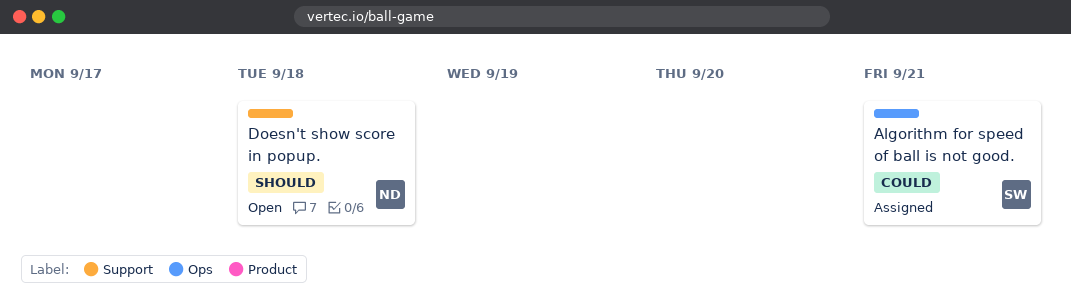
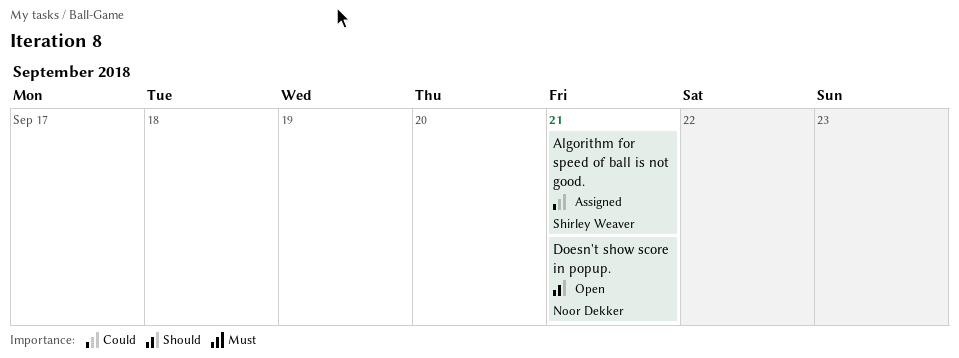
Doesn't show score in popup., due: Sep 18 -> Sep 21

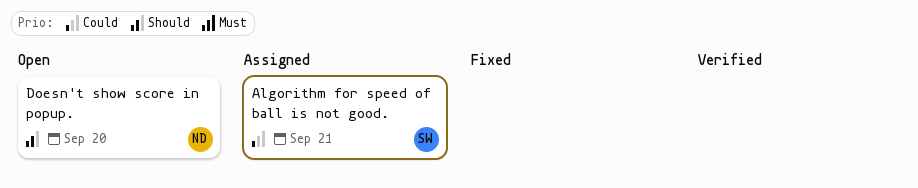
Doesn't show score in popup., due: Sep 21 -> Sep 20

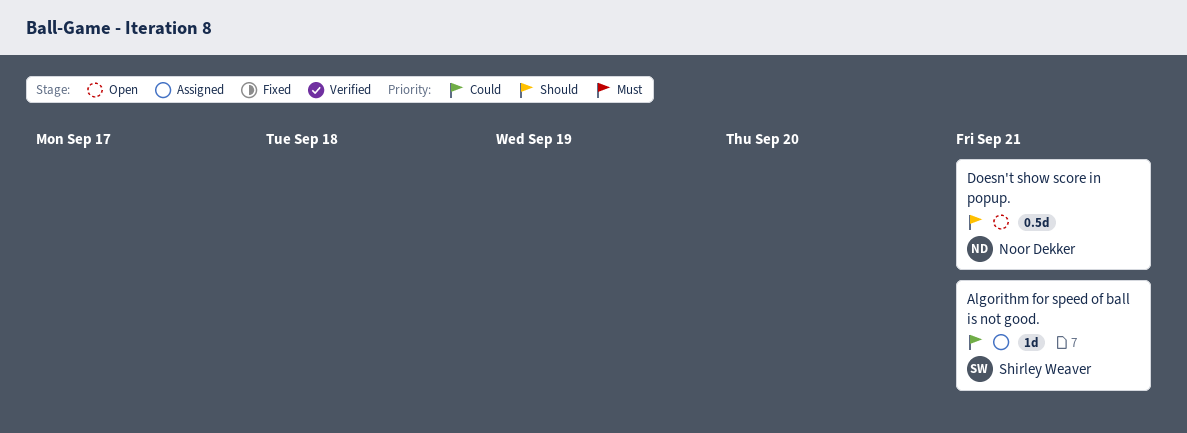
Doesn't show score in popup., due: Sep 20 -> Sep 21

